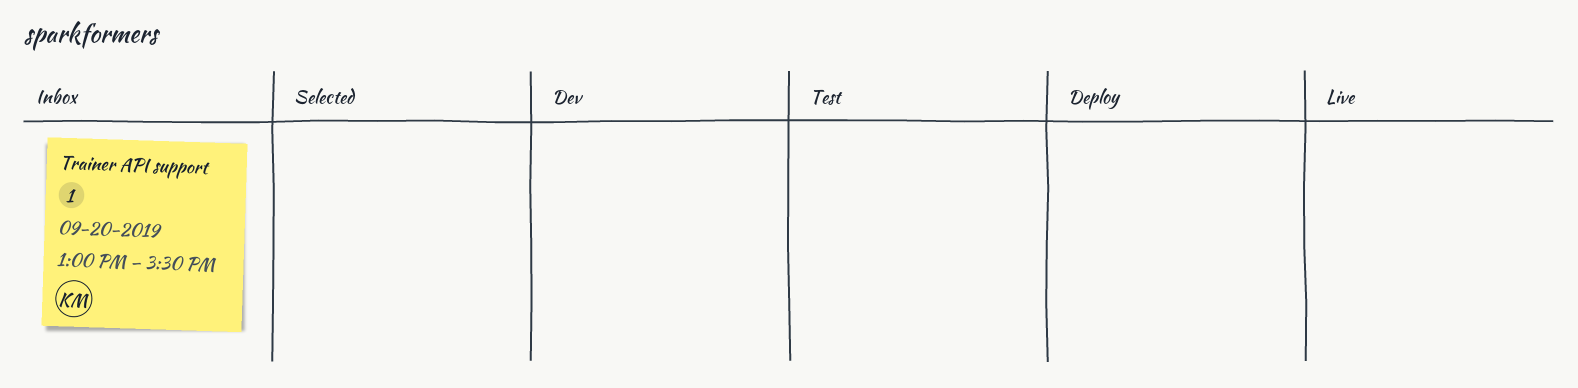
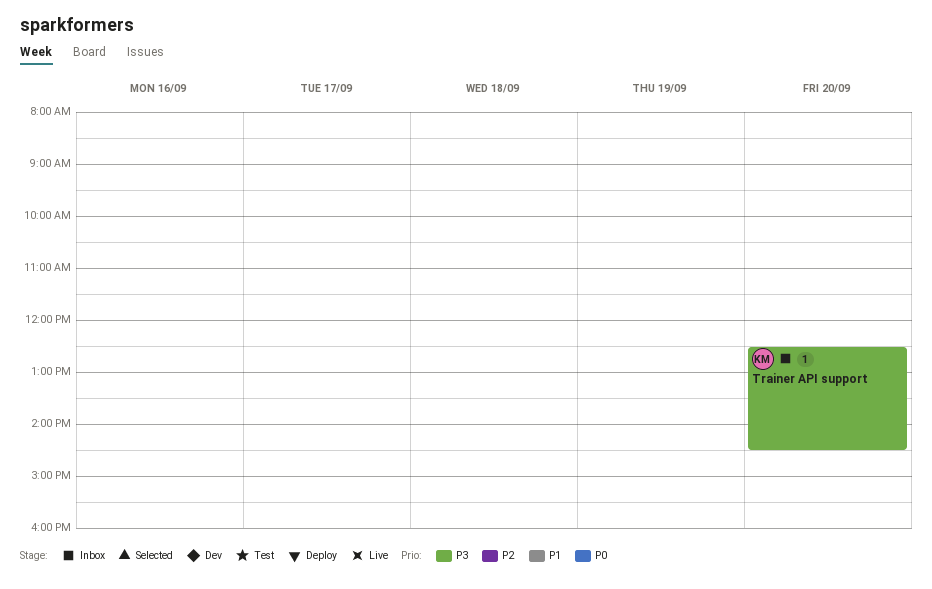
Trainer API support, begins: 13:00 -> 12:30
Trainer API support, ends: 15:30 -> 14:30

